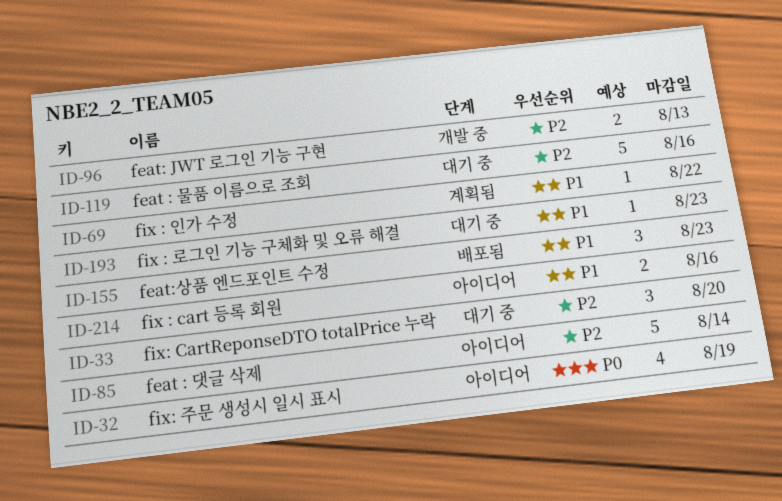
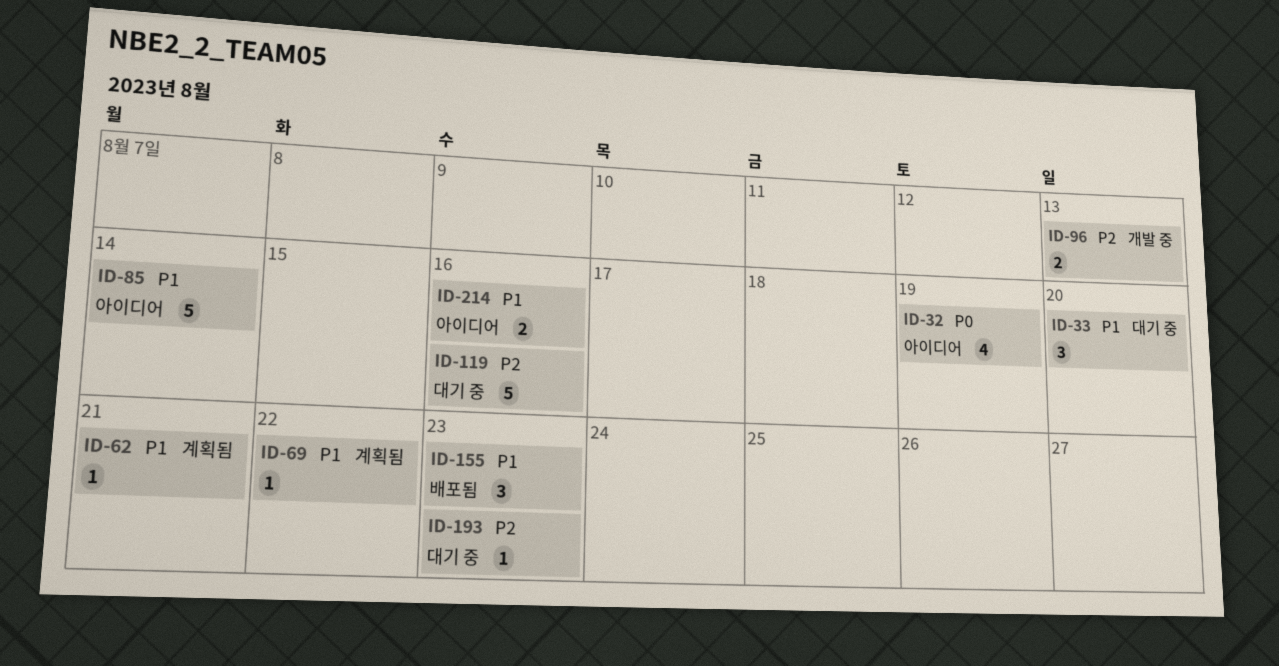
ID-33, priority: P2 -> P1
ID-62: none -> present
ID-85, priority: P2 -> P1
ID-193, priority: P1 -> P2

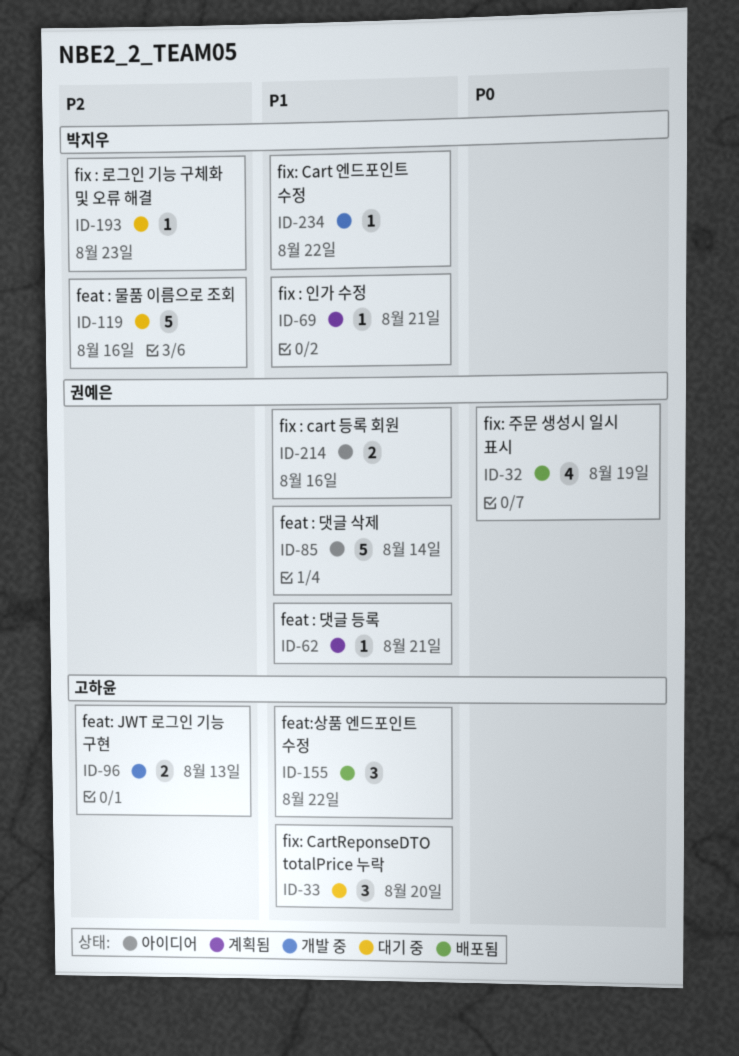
ID-32, status: 아이디어 -> 배포됨
ID-69, due: Aug 22 -> Aug 21
ID-155, due: Aug 23 -> Aug 22
ID-234: none -> present

